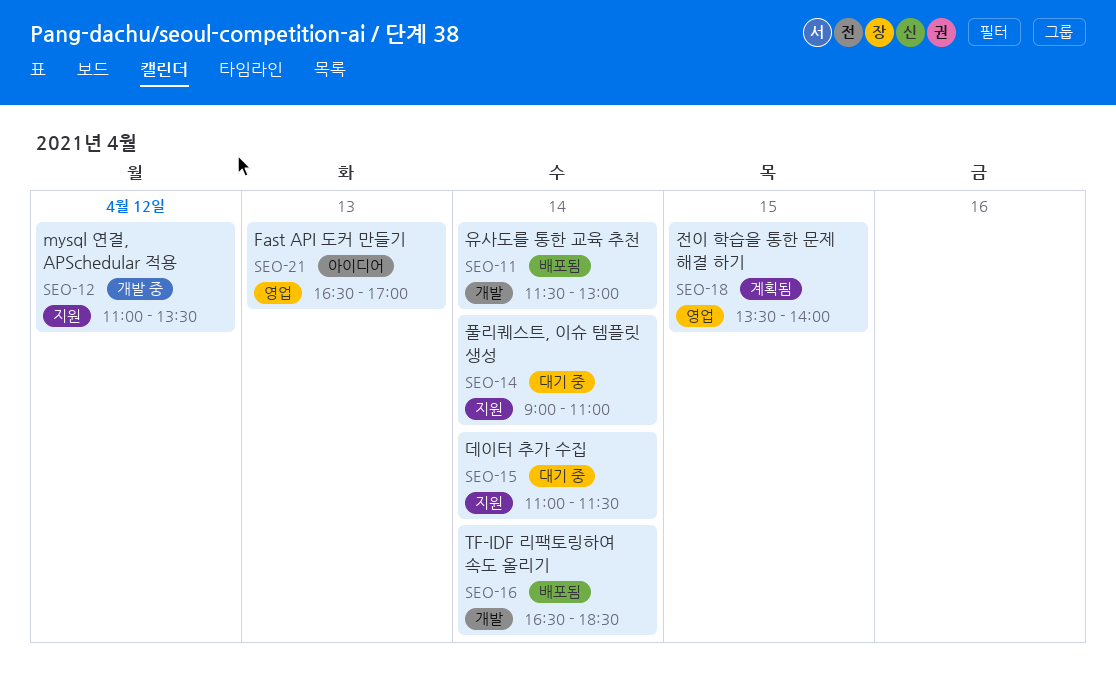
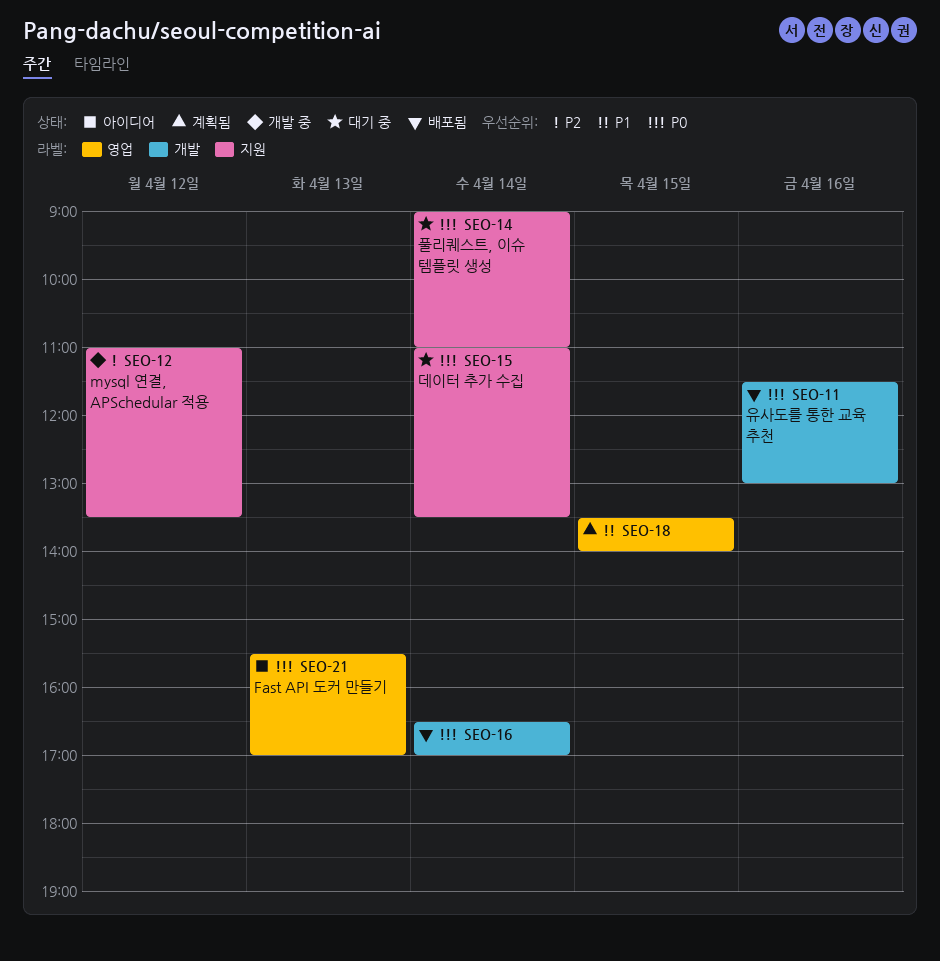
SEO-11, day: Apr 14 -> Apr 16
SEO-15, ends: 11:30 -> 13:30
SEO-16, ends: 18:30 -> 17:00
SEO-21, begins: 16:30 -> 15:30

